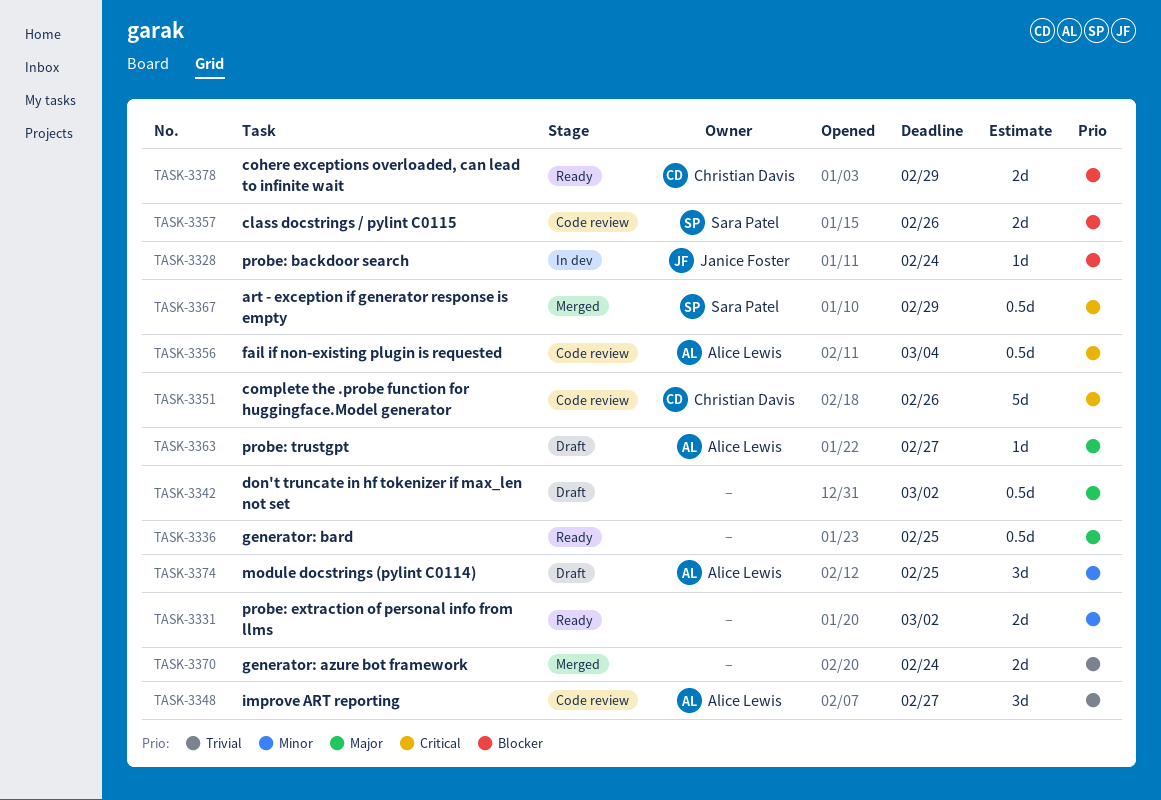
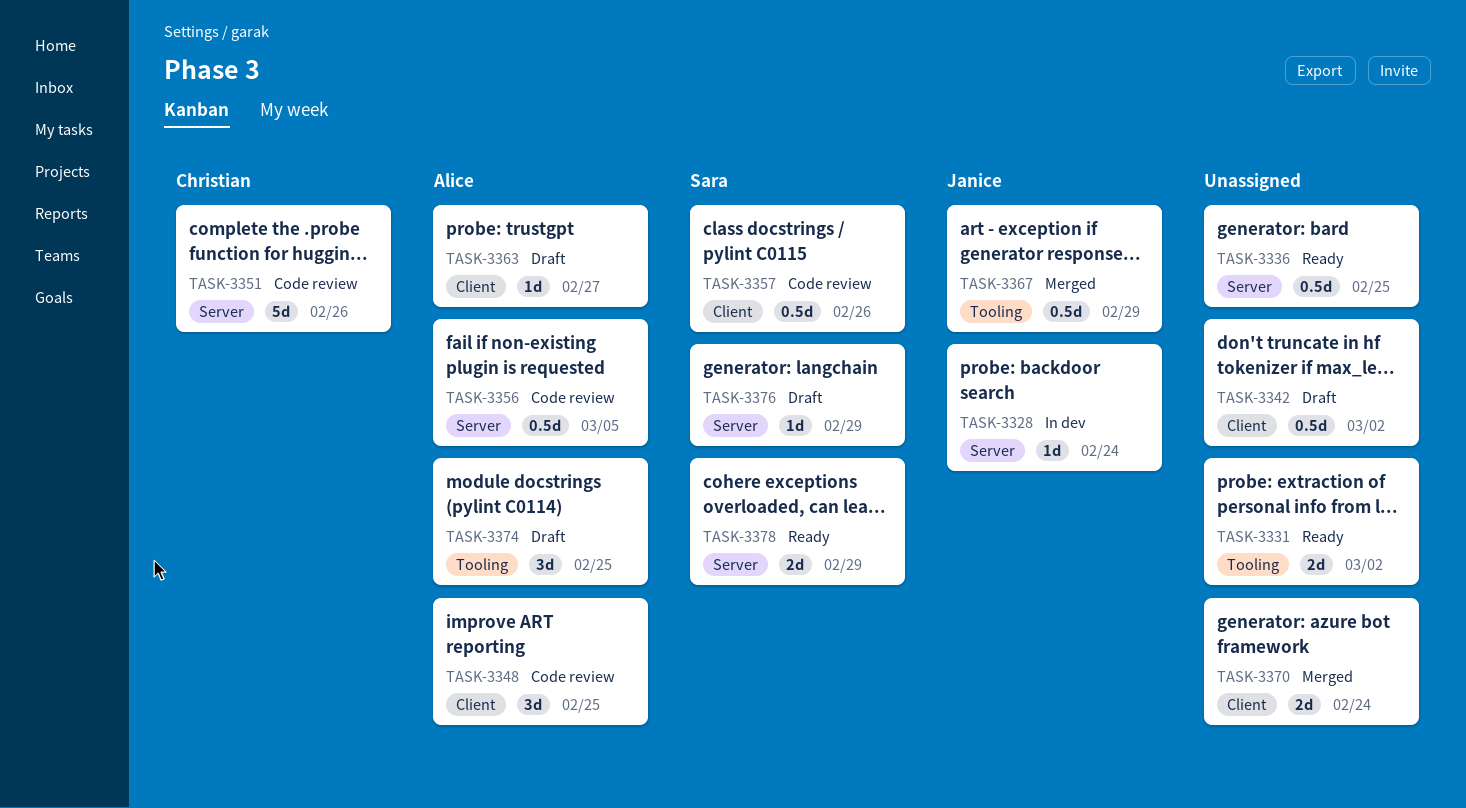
TASK-3348, due: Feb 27 -> Feb 25
TASK-3356, due: Mar 4 -> Mar 5
TASK-3357, estimate: 2d -> 0.5d
TASK-3367, owner: Sara Patel -> Janice Foster
TASK-3376: none -> present
TASK-3378, owner: Christian Davis -> Sara Patel

